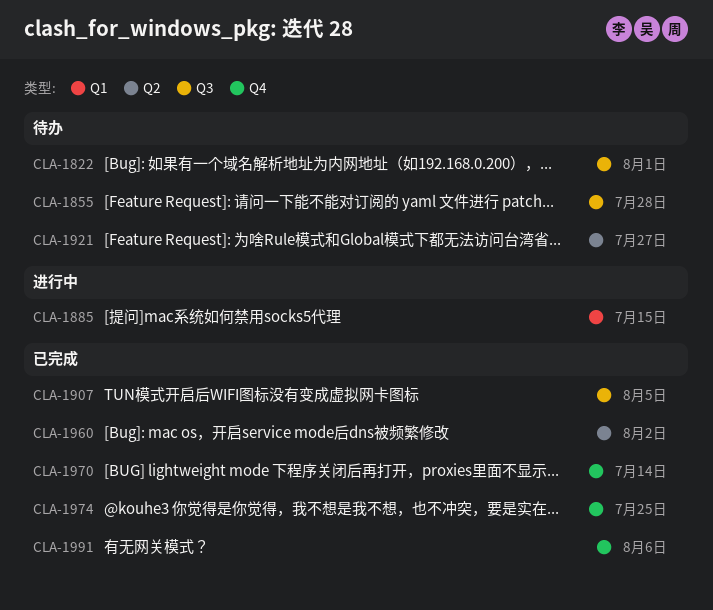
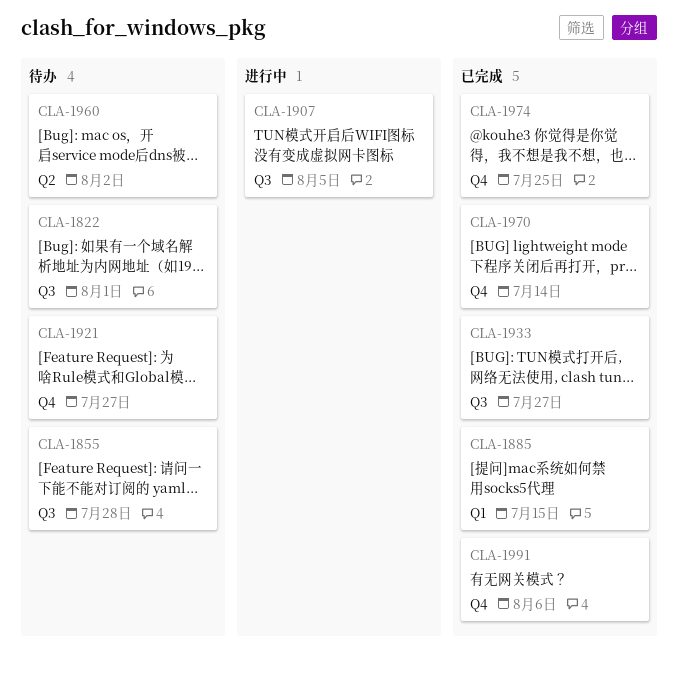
CLA-1885, status: 进行中 -> 已完成
CLA-1907, status: 已完成 -> 进行中
CLA-1921, label: Q2 -> Q4
CLA-1933: none -> present
CLA-1960, status: 已完成 -> 待办

